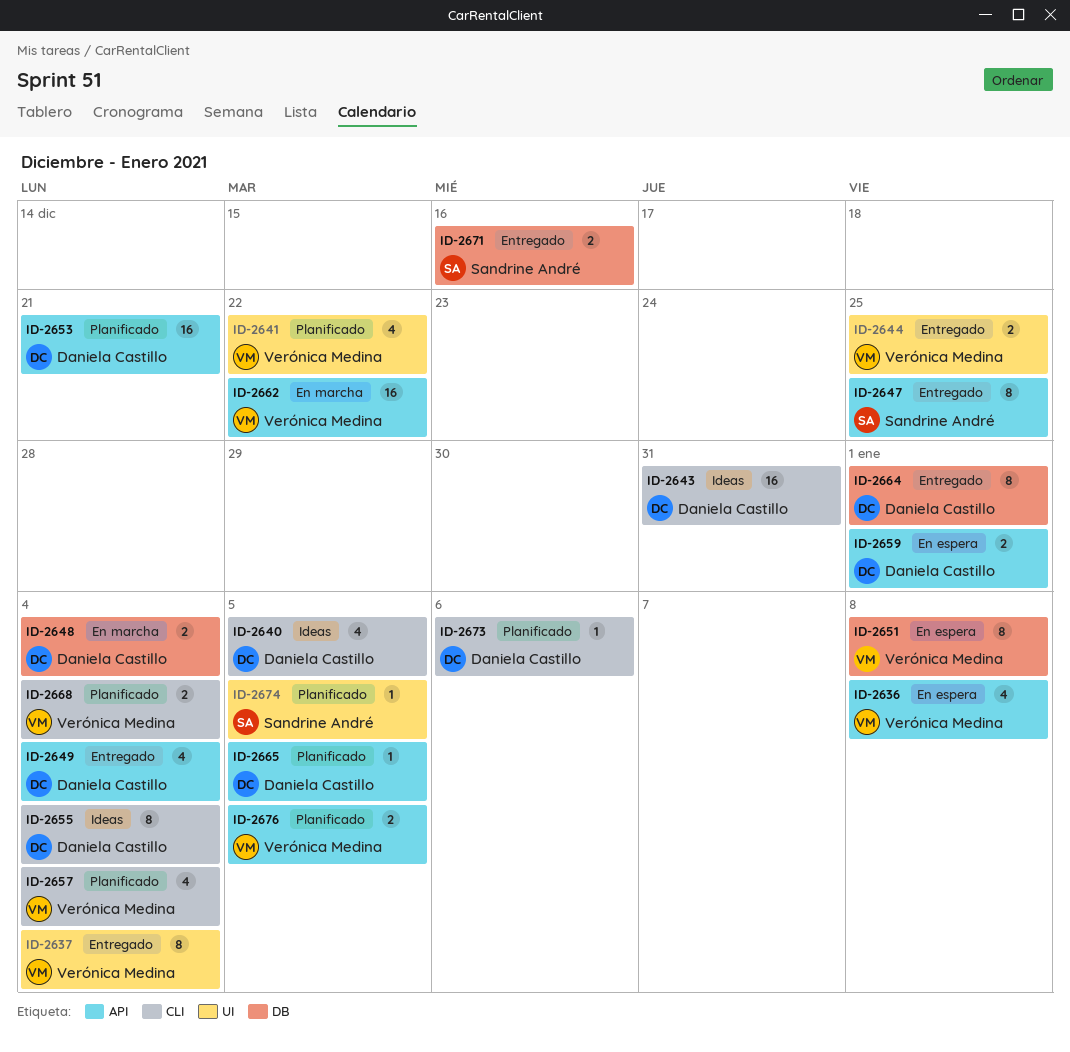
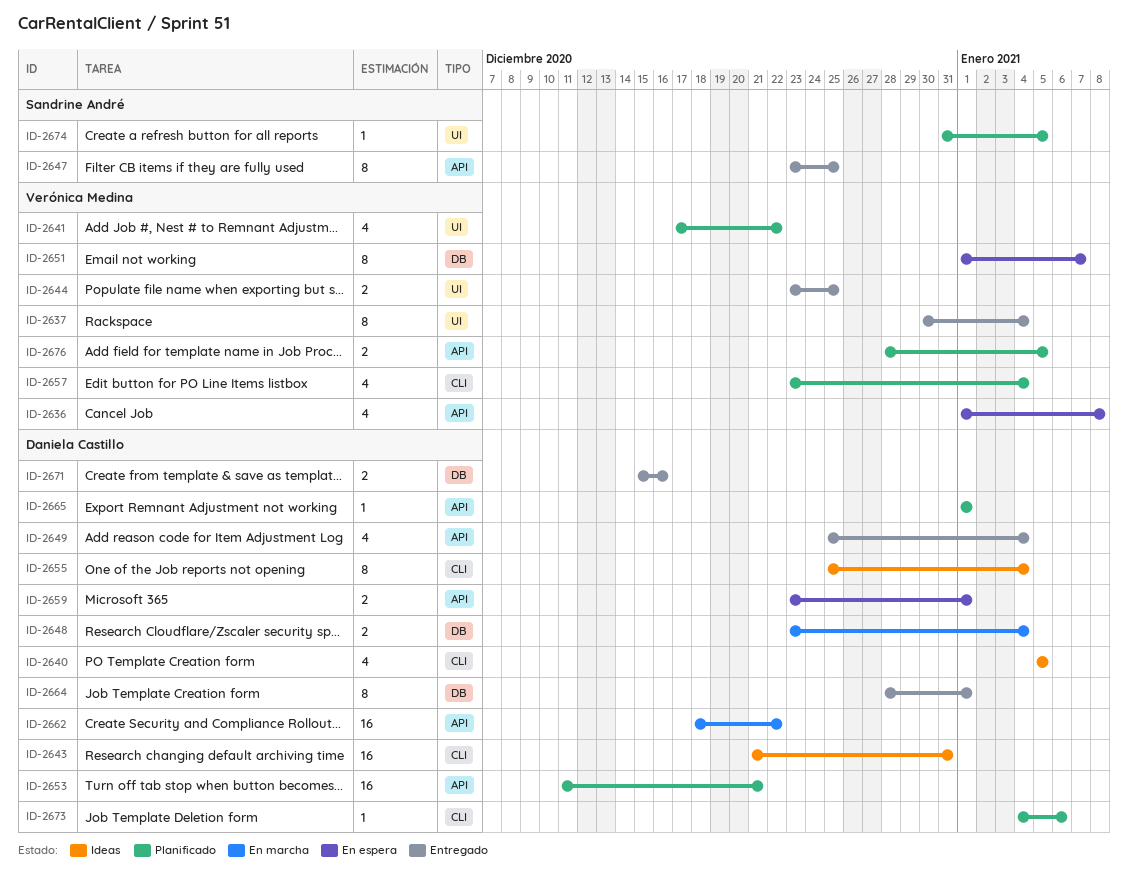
ID-2651, due: Jan 8 -> Jan 7
ID-2662, owner: Verónica Medina -> Daniela Castillo
ID-2665, due: Jan 5 -> Jan 1
ID-2668: present -> none
ID-2671, owner: Sandrine André -> Daniela Castillo

